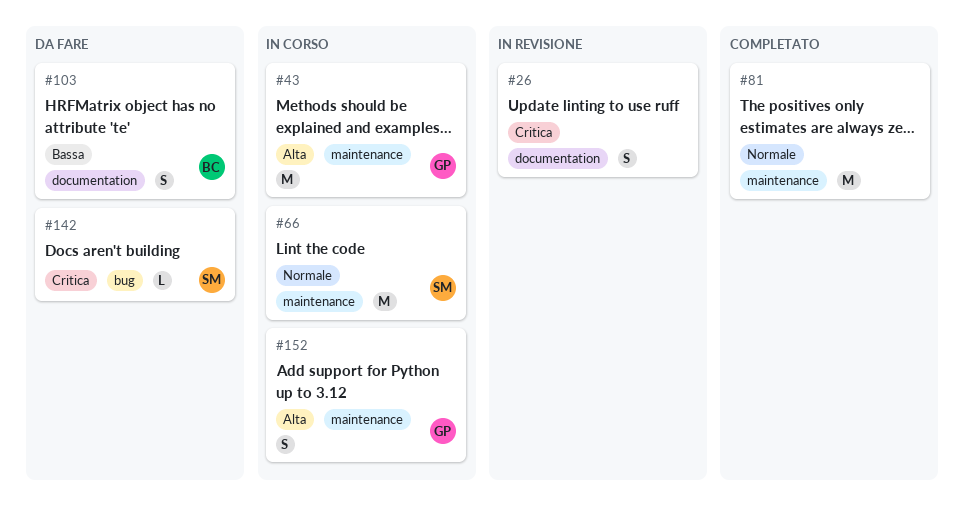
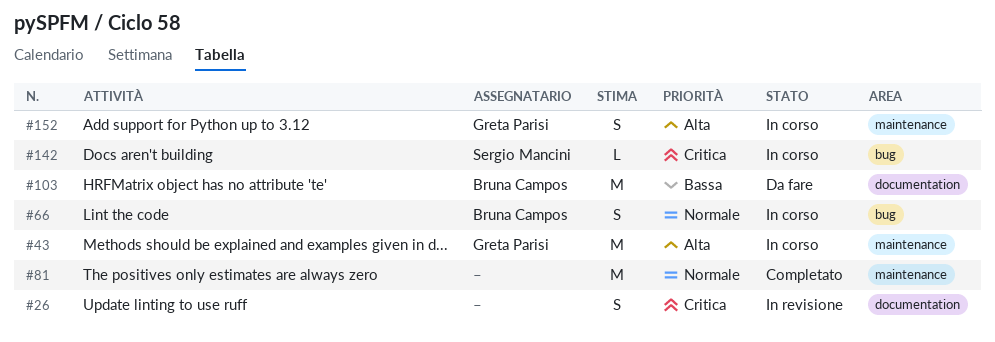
#66, owner: Sergio Mancini -> Bruna Campos
#66, label: maintenance -> bug
#66, estimate: M -> S
#103, estimate: S -> M
#142, status: Da fare -> In corso

